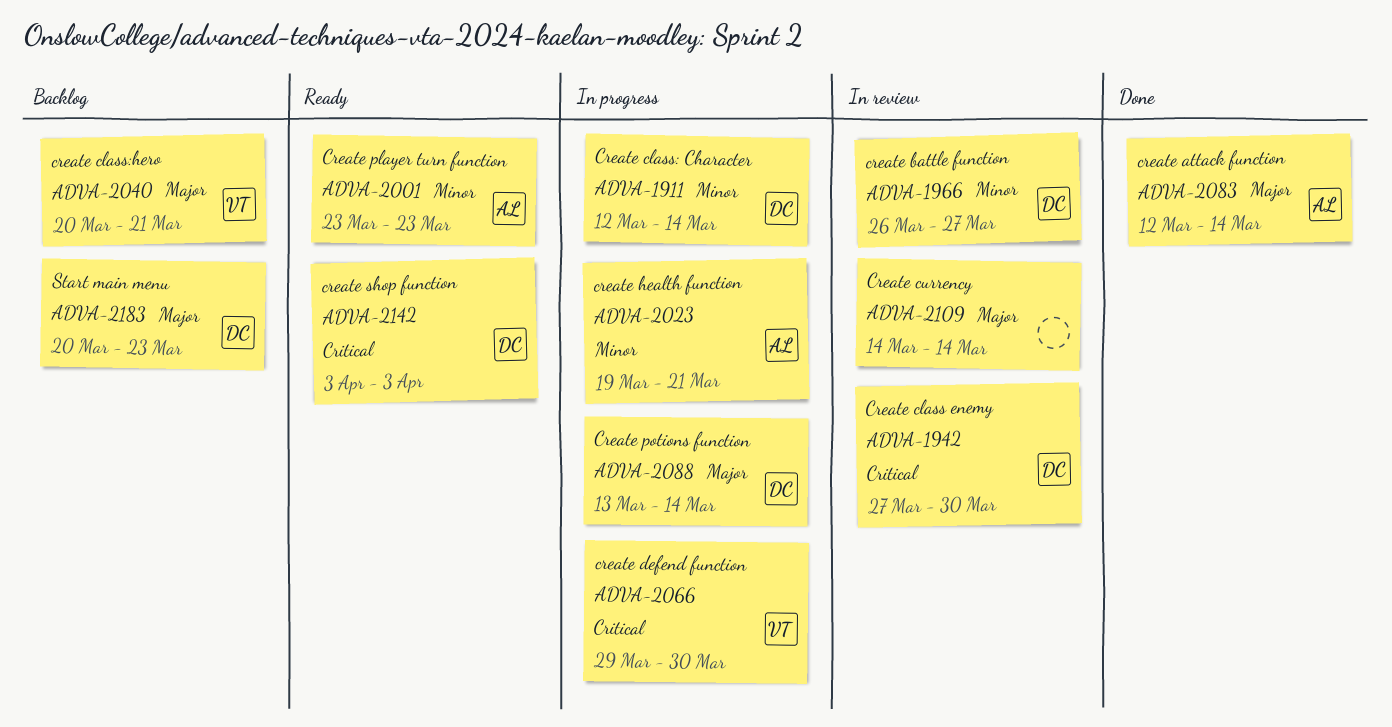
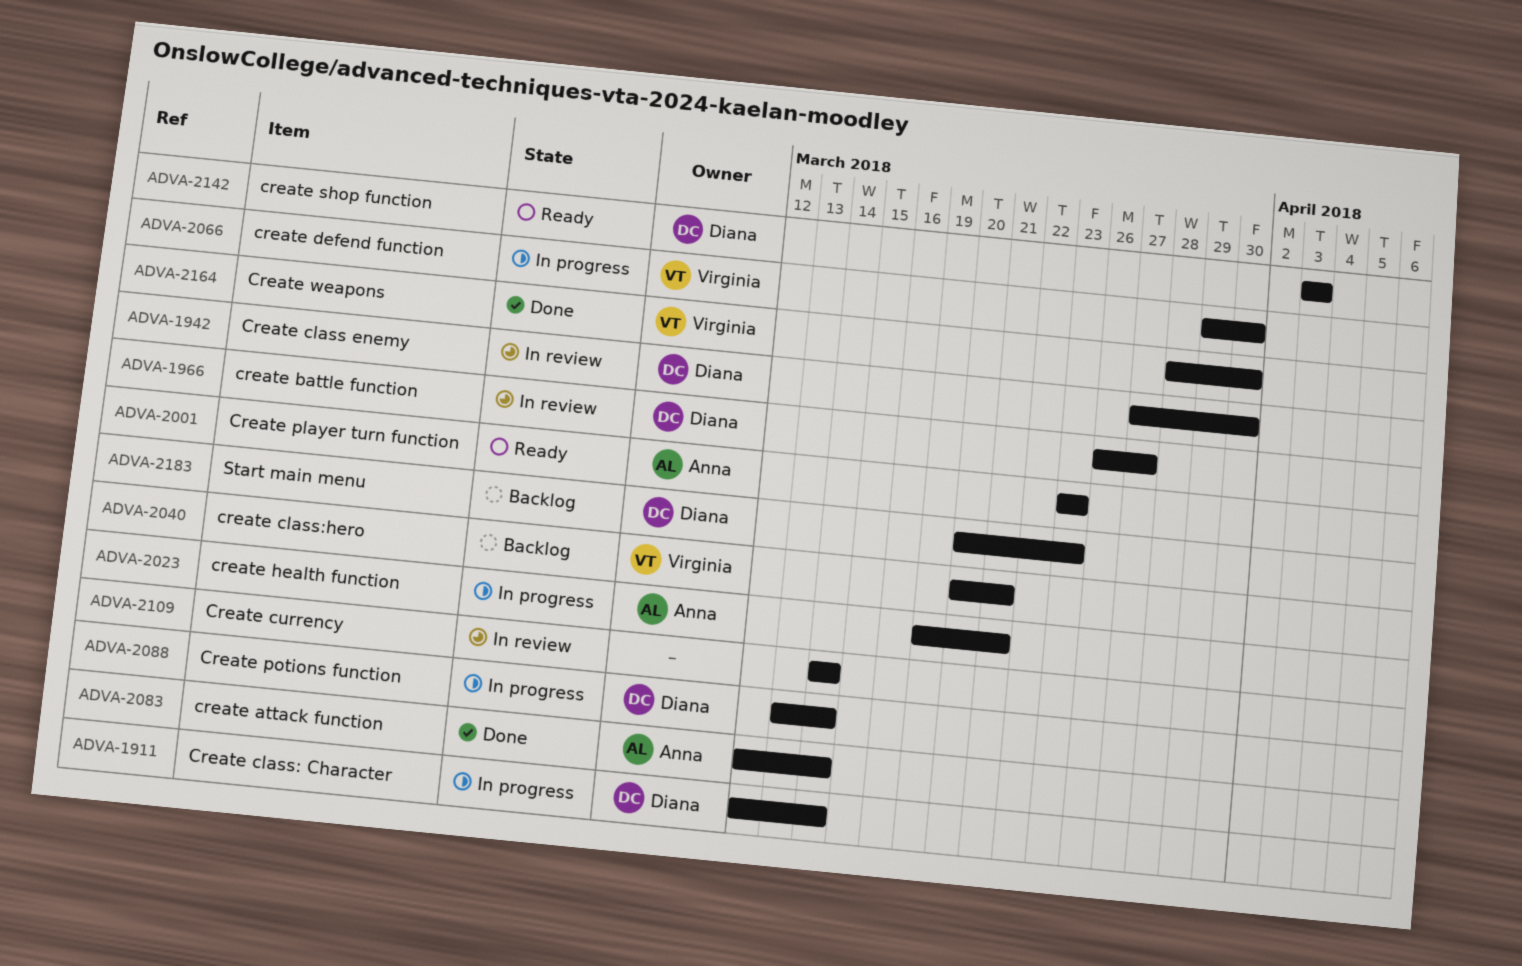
ADVA-2164: none -> present

